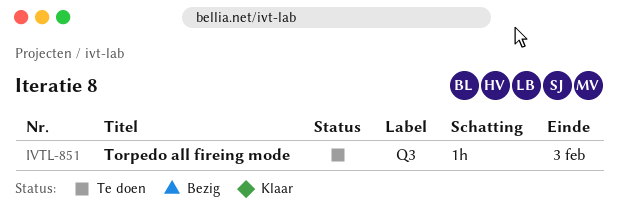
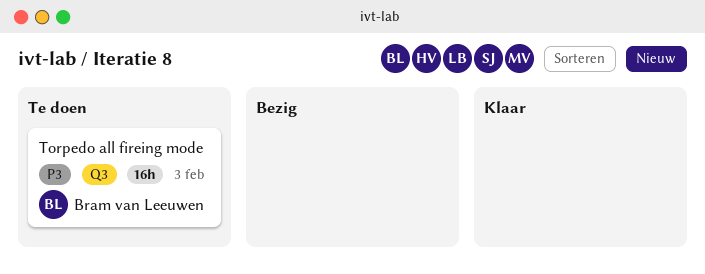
Torpedo all fireing mode, estimate: 1h -> 16h

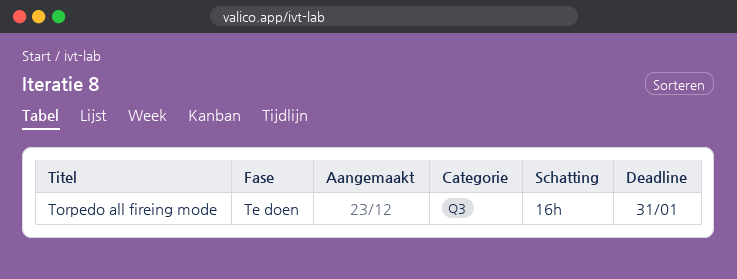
Torpedo all fireing mode, due: Feb 3 -> Jan 31

